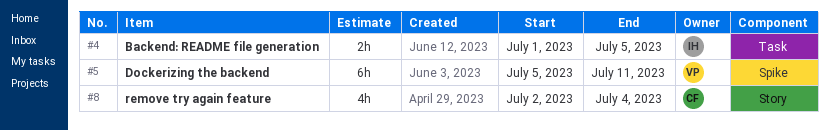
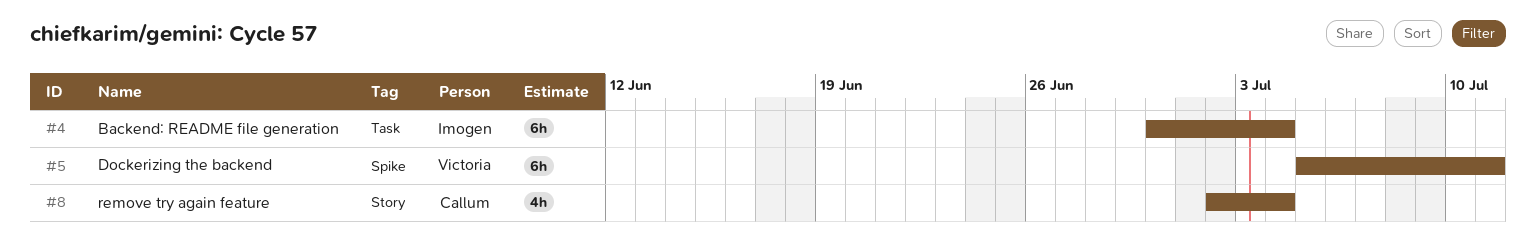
#4, estimate: 2h -> 6h
#4, start: Jul 1 -> Jun 30
#4, due: Jul 5 -> Jul 4

